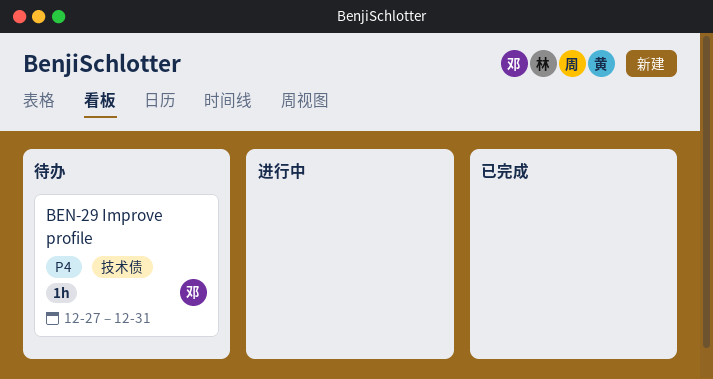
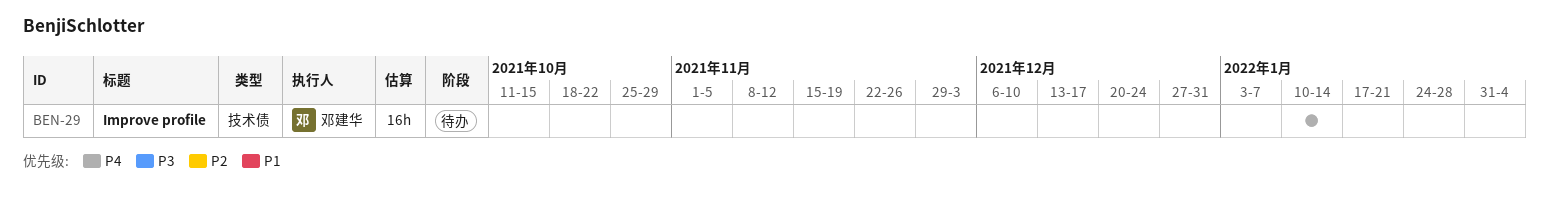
BEN-29, estimate: 1h -> 16h
BEN-29, start: Dec 27 -> Jan 10
BEN-29, due: Dec 31 -> Jan 14

